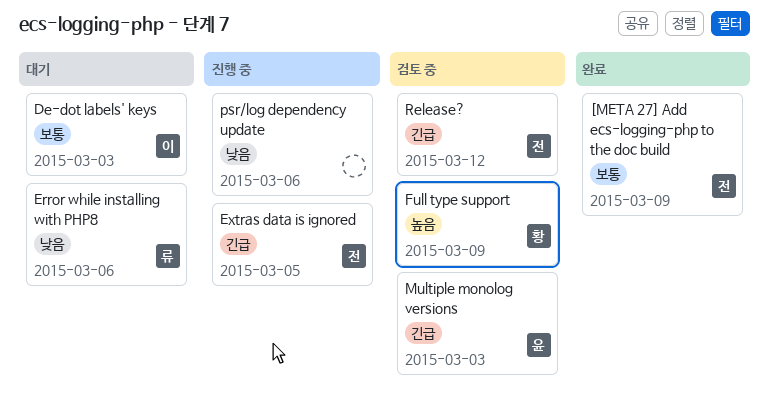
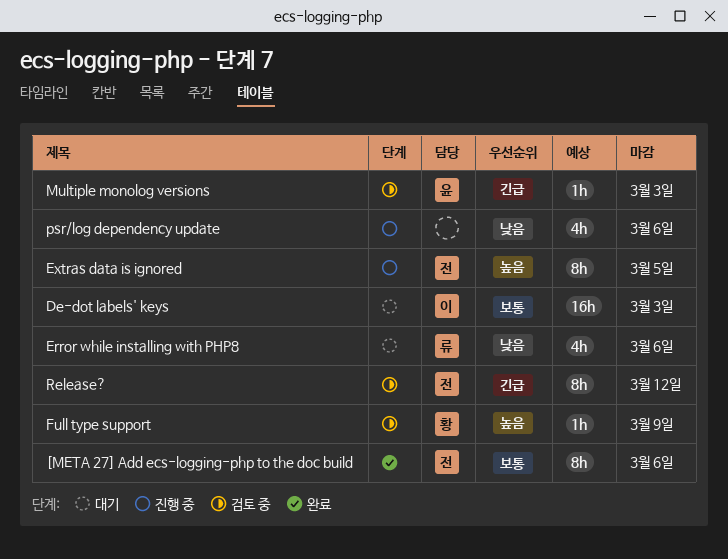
[META 27] Add ecs-logging-php to the doc build, due: Mar 9 -> Mar 6
Extras data is ignored, priority: 긴급 -> 높음

